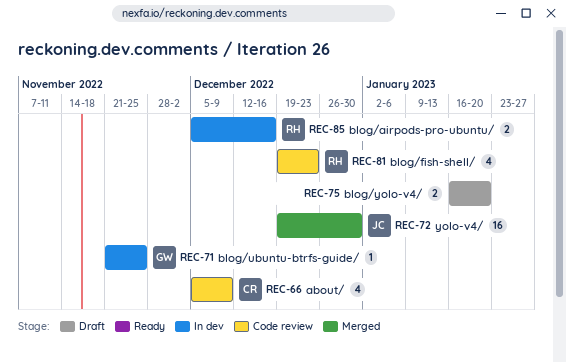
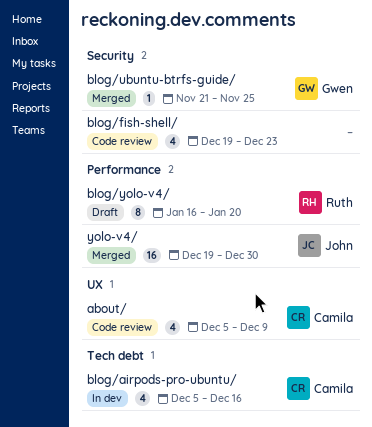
blog/airpods-pro-ubuntu/, owner: Ruth -> Camila
blog/airpods-pro-ubuntu/, estimate: 2 -> 4
blog/fish-shell/, owner: Ruth -> none
blog/ubuntu-btrfs-guide/, status: In dev -> Merged
blog/yolo-v4/, owner: none -> Ruth
blog/yolo-v4/, estimate: 2 -> 8

